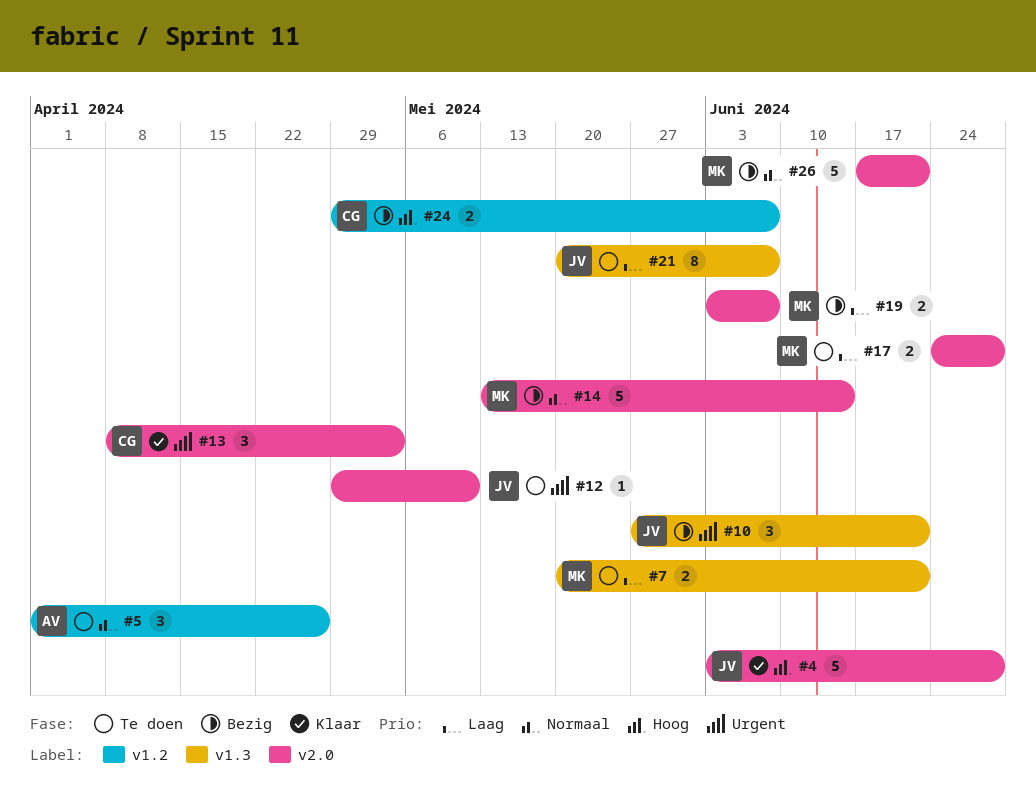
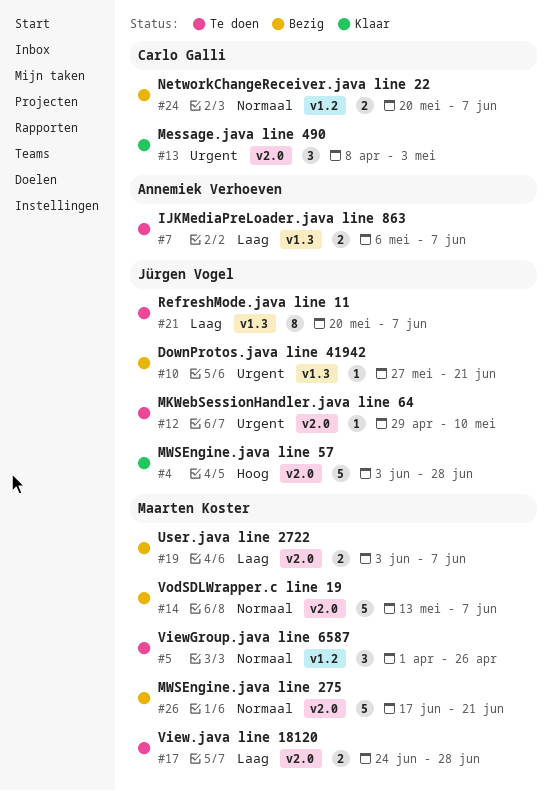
#5, owner: Annemiek Verhoeven -> Maarten Koster
#7, owner: Maarten Koster -> Annemiek Verhoeven
#7, start: May 20 -> May 6
#7, due: Jun 21 -> Jun 7
#10, estimate: 3 -> 1
#14, due: Jun 14 -> Jun 7
#24, priority: Hoog -> Normaal
#24, start: Apr 29 -> May 20

